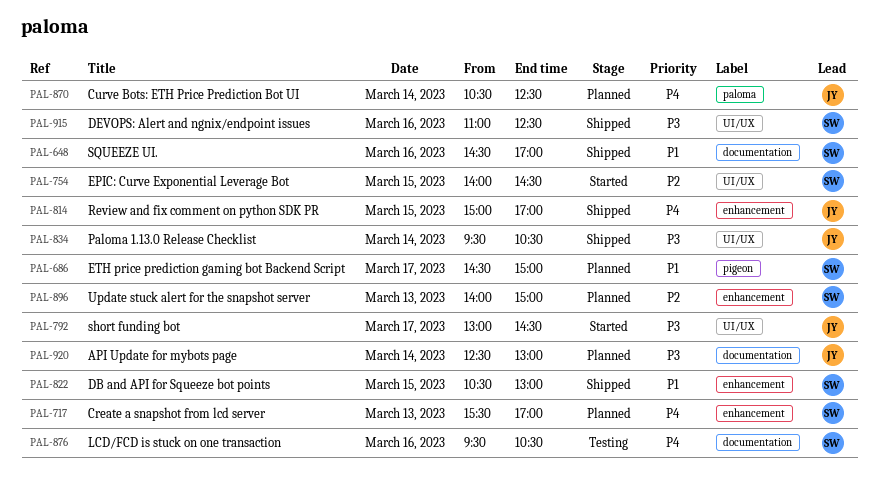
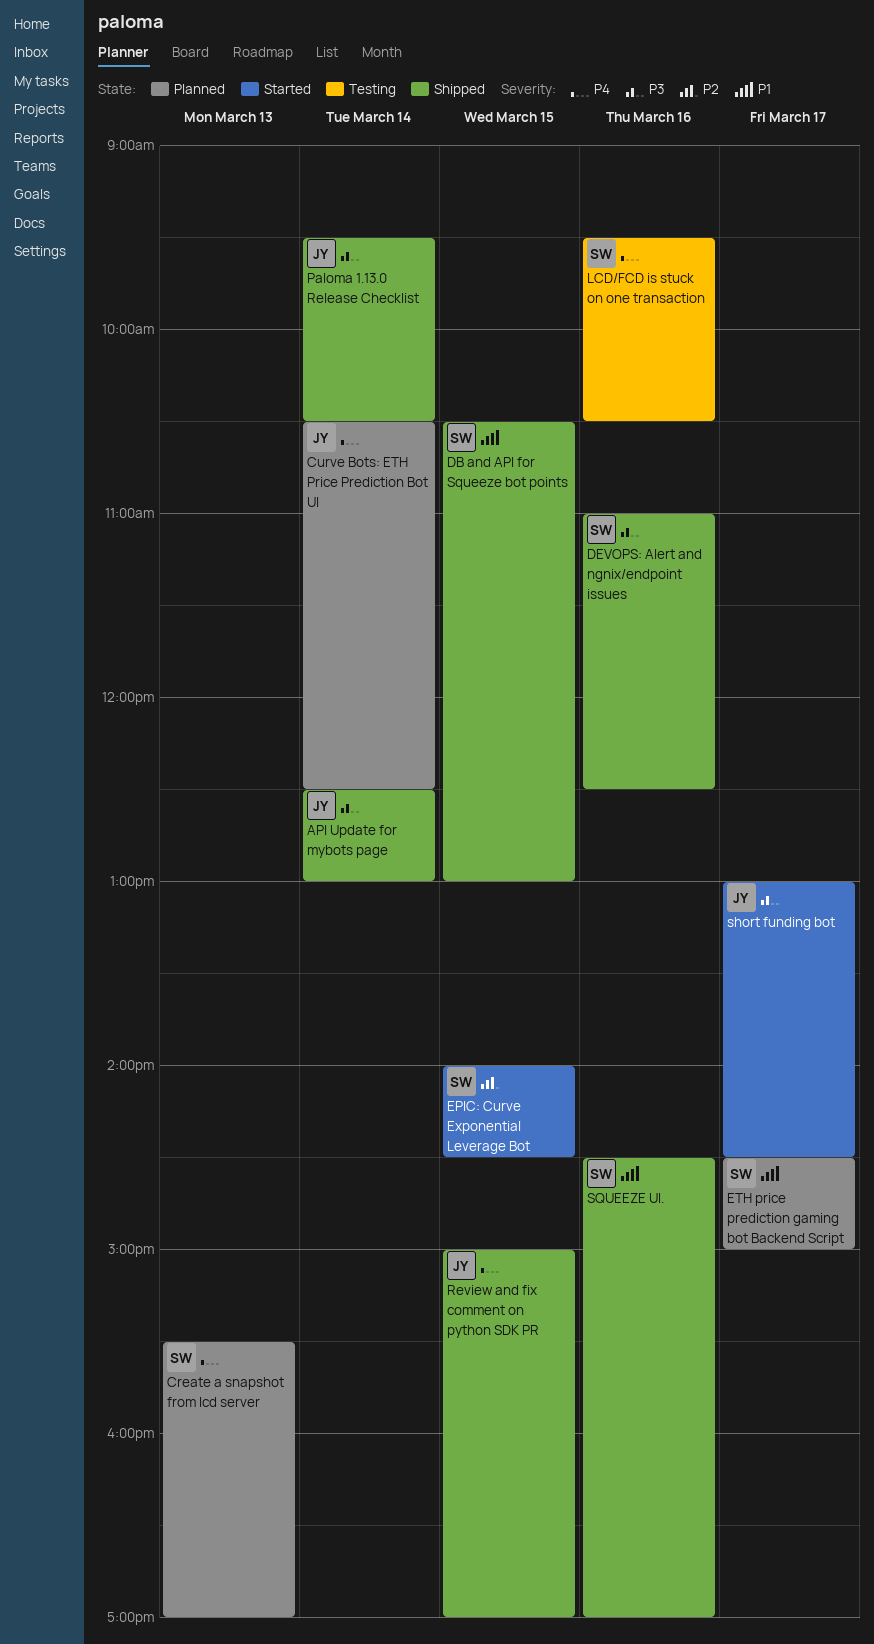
API Update for mybots page, status: Planned -> Shipped
Update stuck alert for the snapshot server: present -> none

